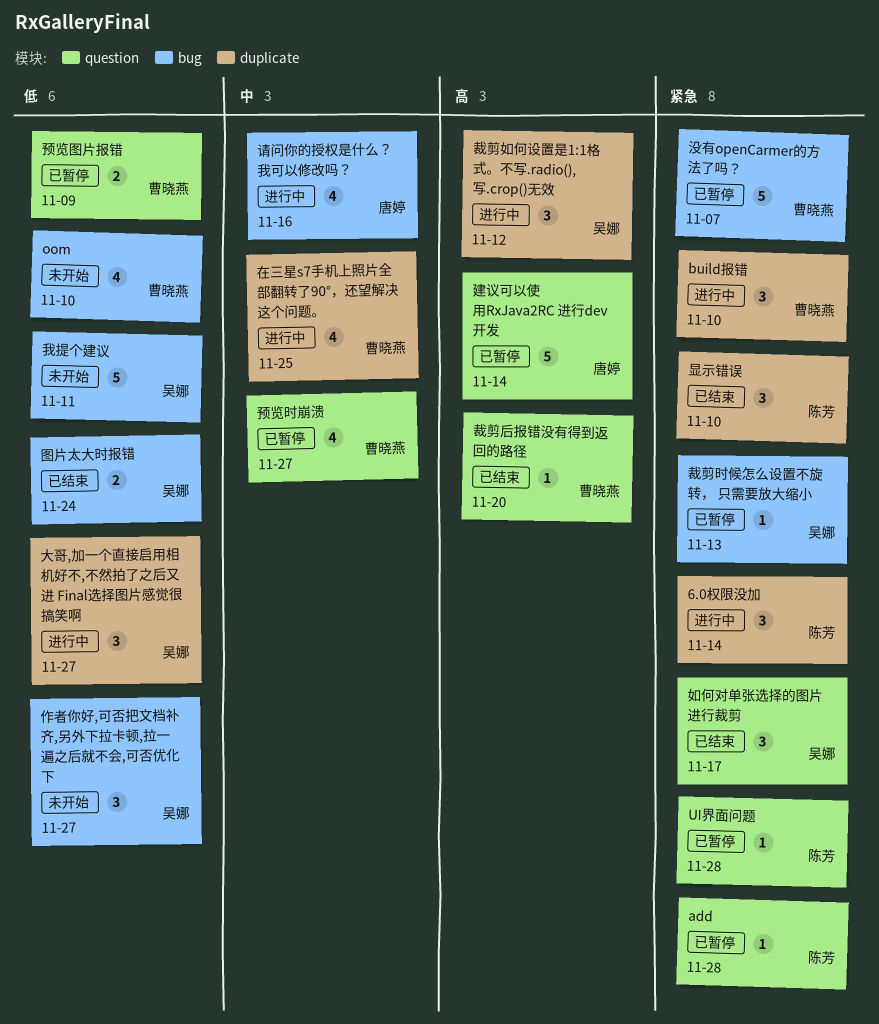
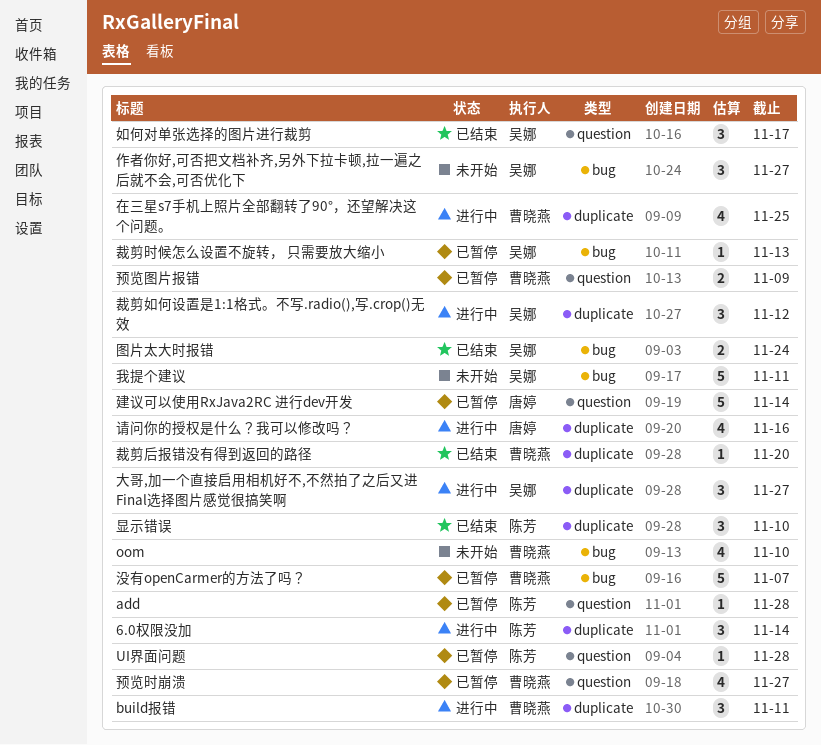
build报错, due: Nov 10 -> Nov 11
裁剪后报错没有得到返回的路径, label: question -> duplicate
请问你的授权是什么？我可以修改吗？, label: bug -> duplicate

